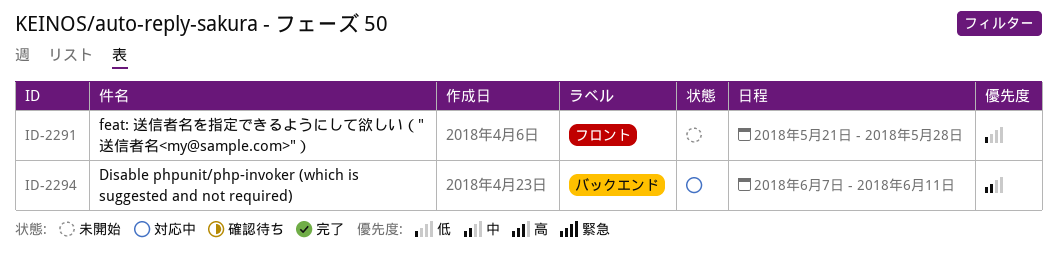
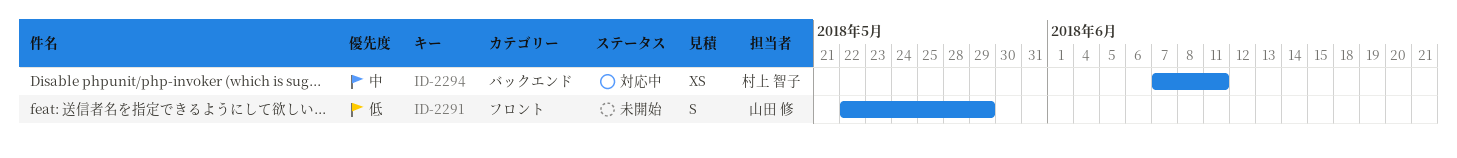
ID-2291, start: May 21 -> May 22
ID-2291, due: May 28 -> May 29

